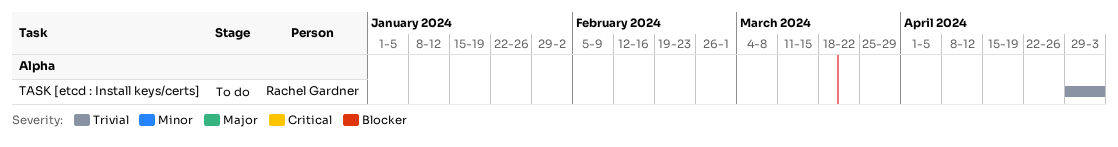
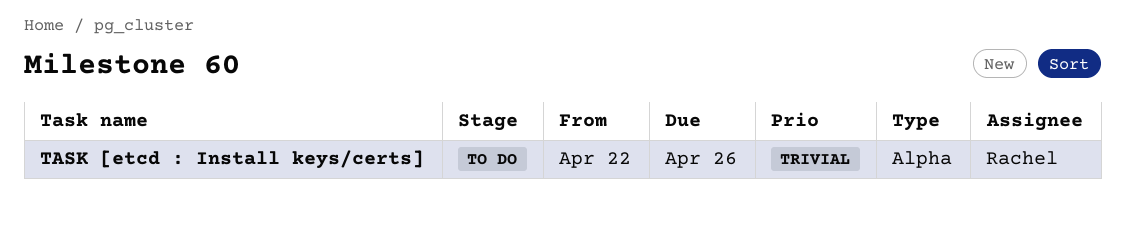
TASK [etcd : Install keys/certs], start: Apr 29 -> Apr 22
TASK [etcd : Install keys/certs], due: May 3 -> Apr 26

